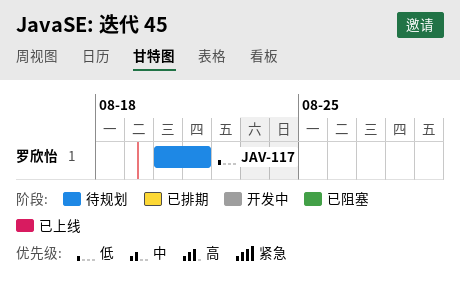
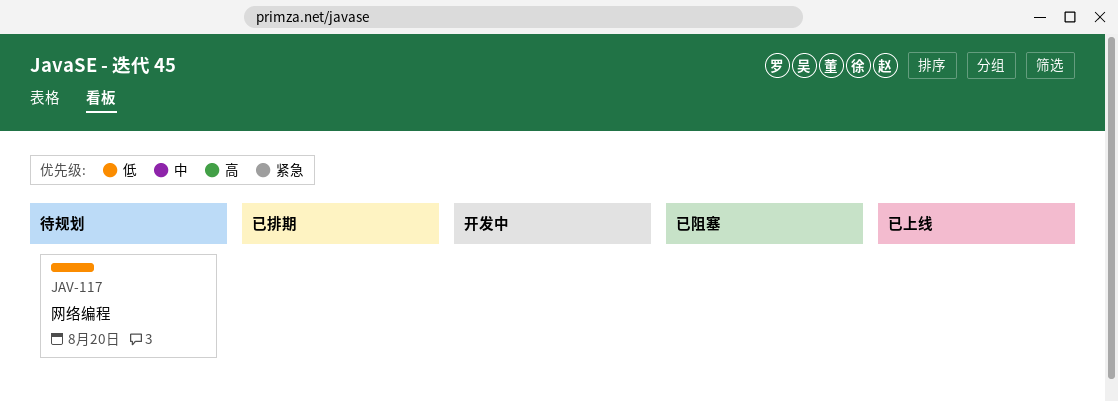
JAV-117, due: Aug 21 -> Aug 20

